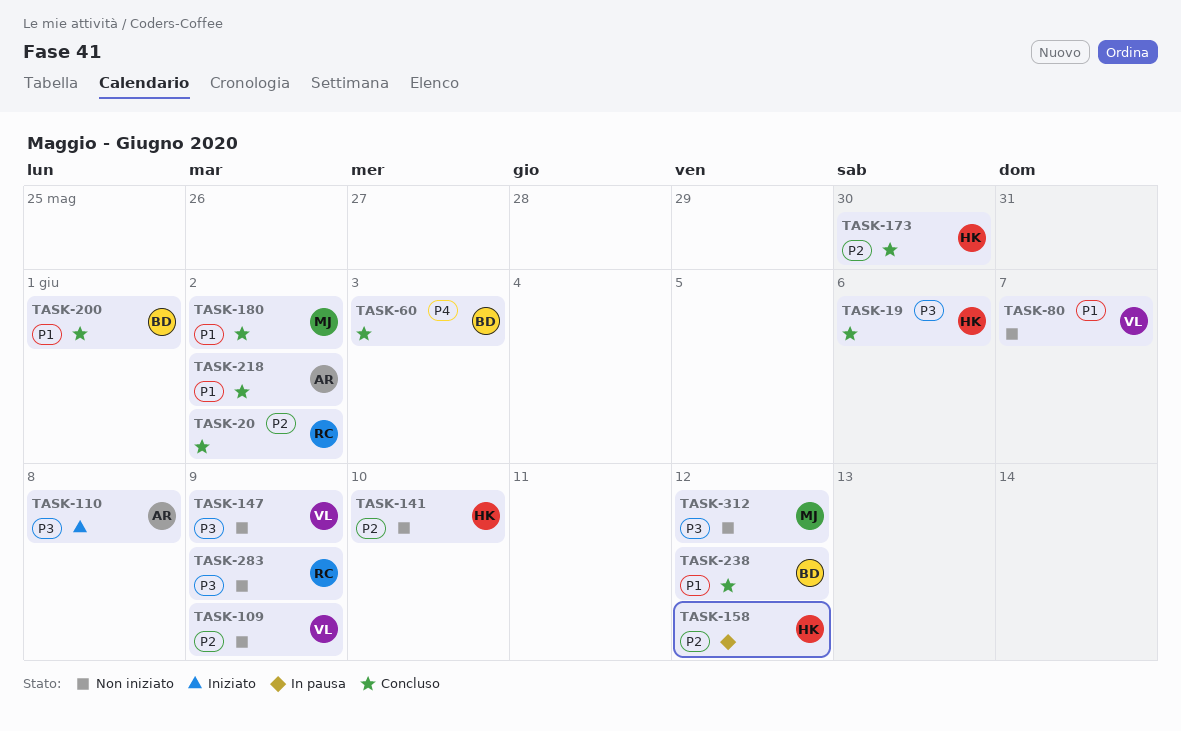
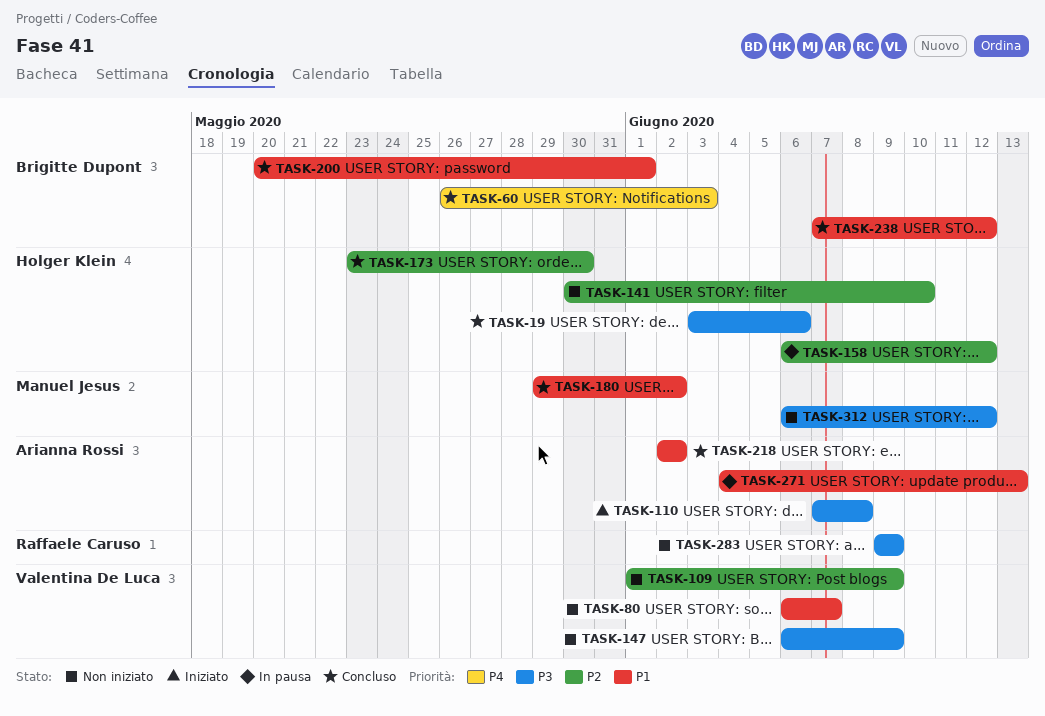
TASK-20: present -> none
TASK-271: none -> present

